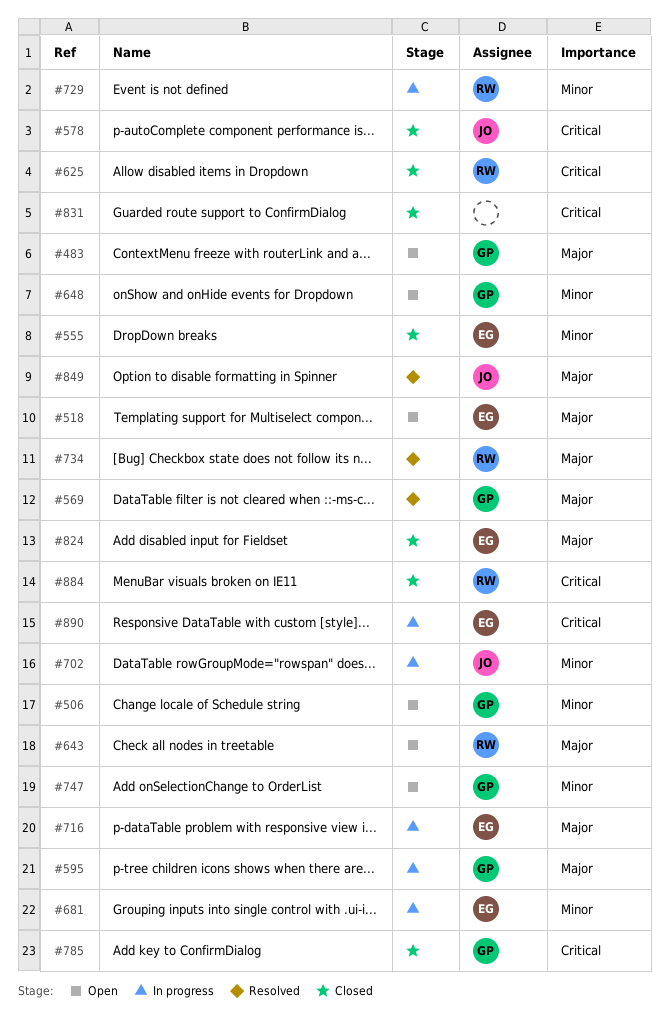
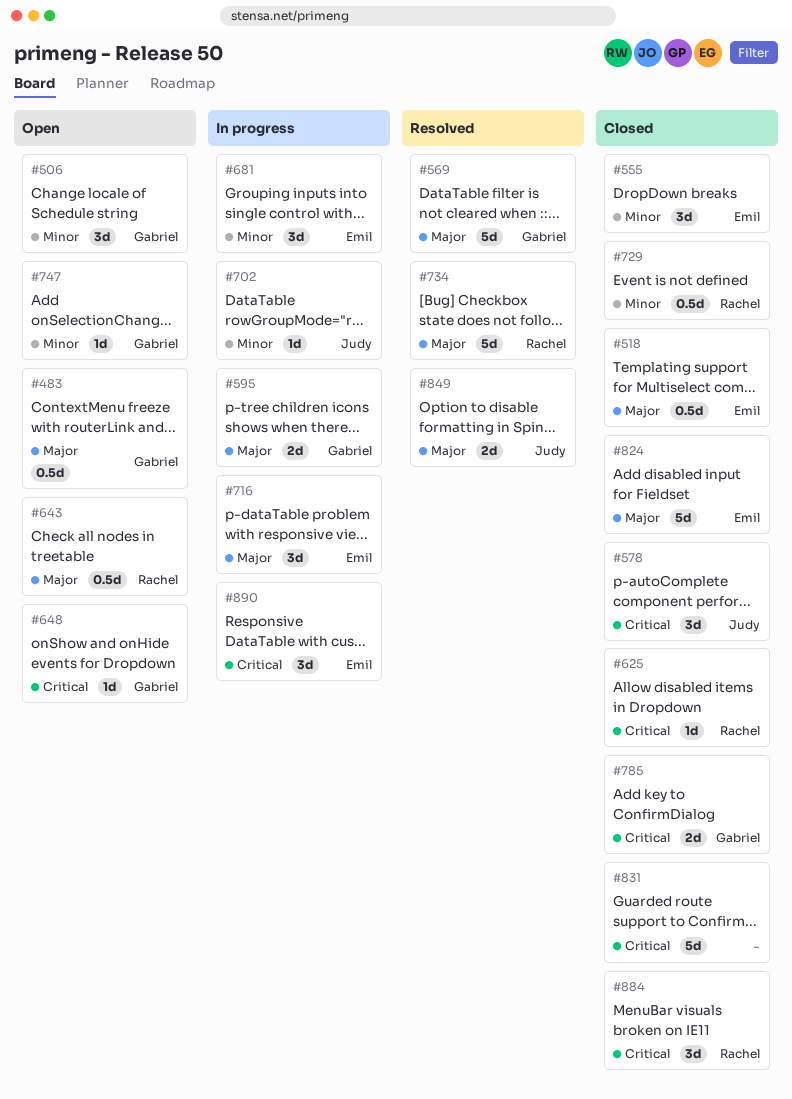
#518, status: Open -> Closed
#648, priority: Minor -> Critical
#729, status: In progress -> Closed

